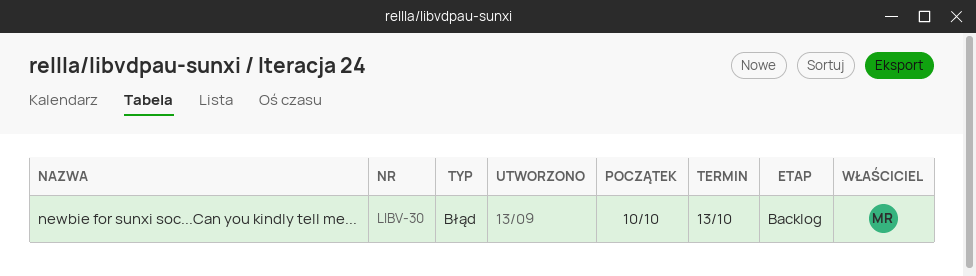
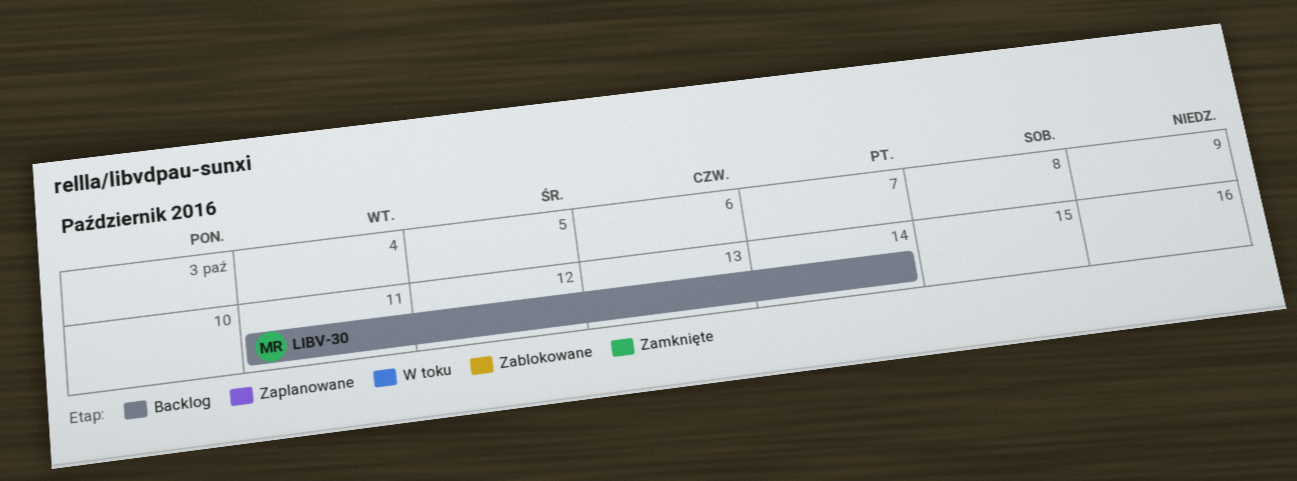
LIBV-30, start: Oct 10 -> Oct 11
LIBV-30, due: Oct 13 -> Oct 14

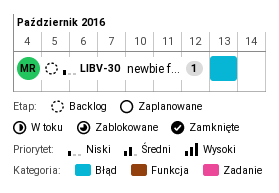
LIBV-30, start: Oct 11 -> Oct 13
LIBV-30, due: Oct 14 -> Oct 13

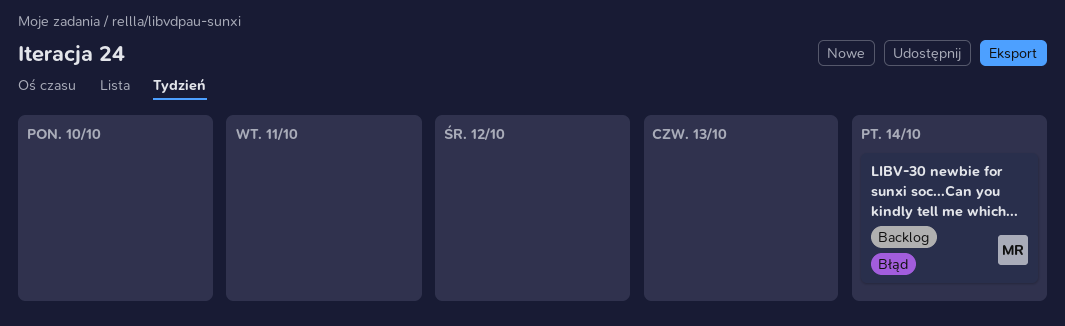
LIBV-30, due: Oct 13 -> Oct 14

